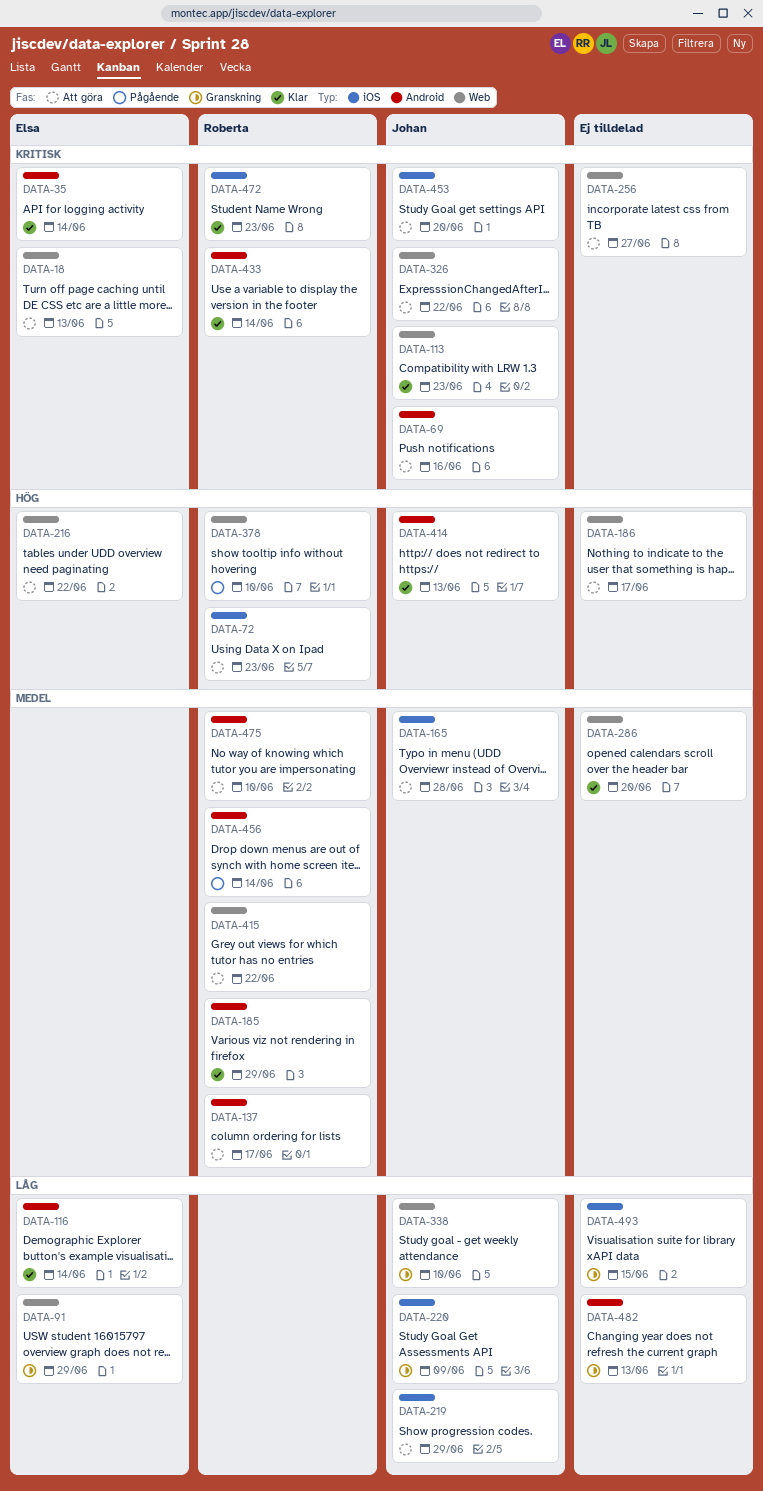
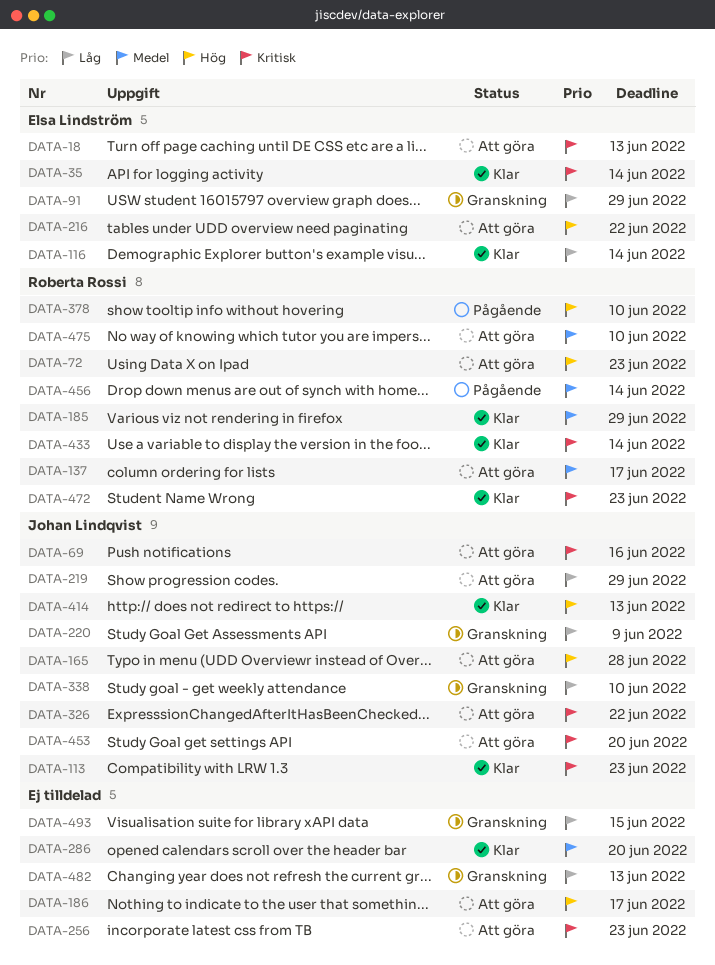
DATA-165, priority: Medel -> Hög
DATA-256, due: Jun 27 -> Jun 23
DATA-415: present -> none

